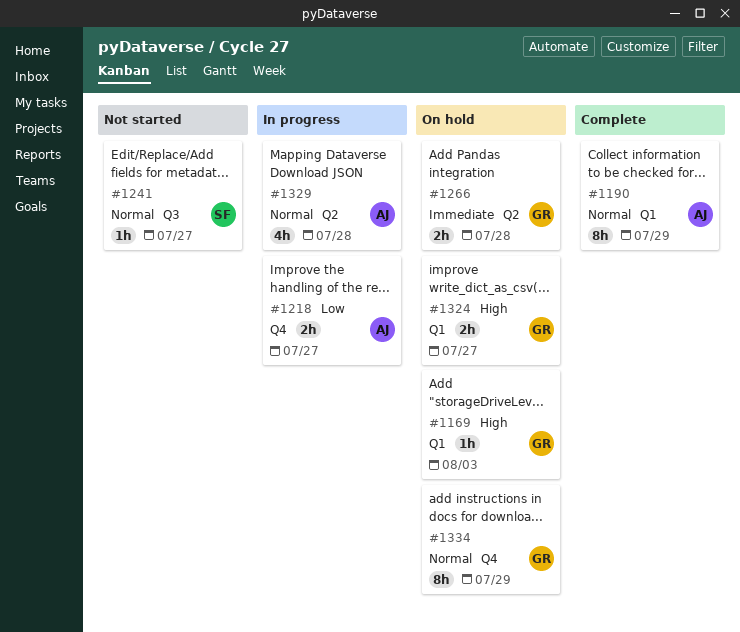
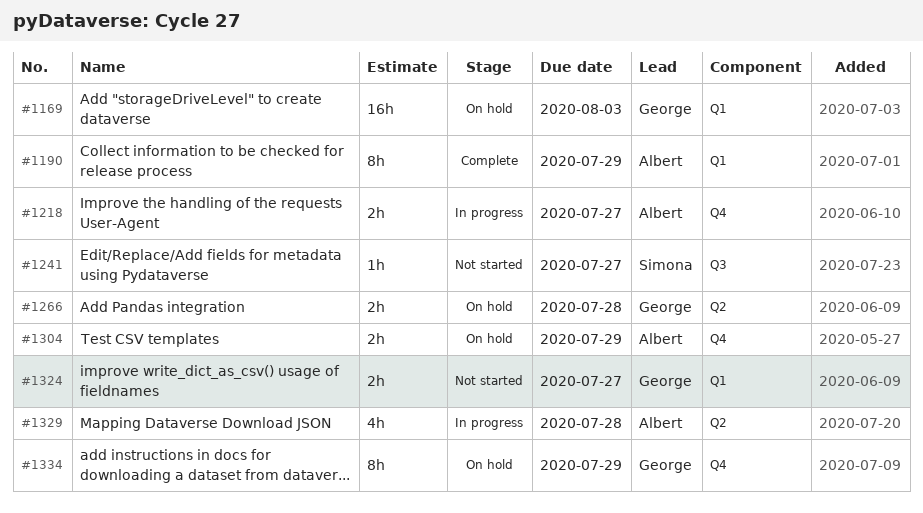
#1169, estimate: 1h -> 16h
#1304: none -> present
#1324, status: On hold -> Not started

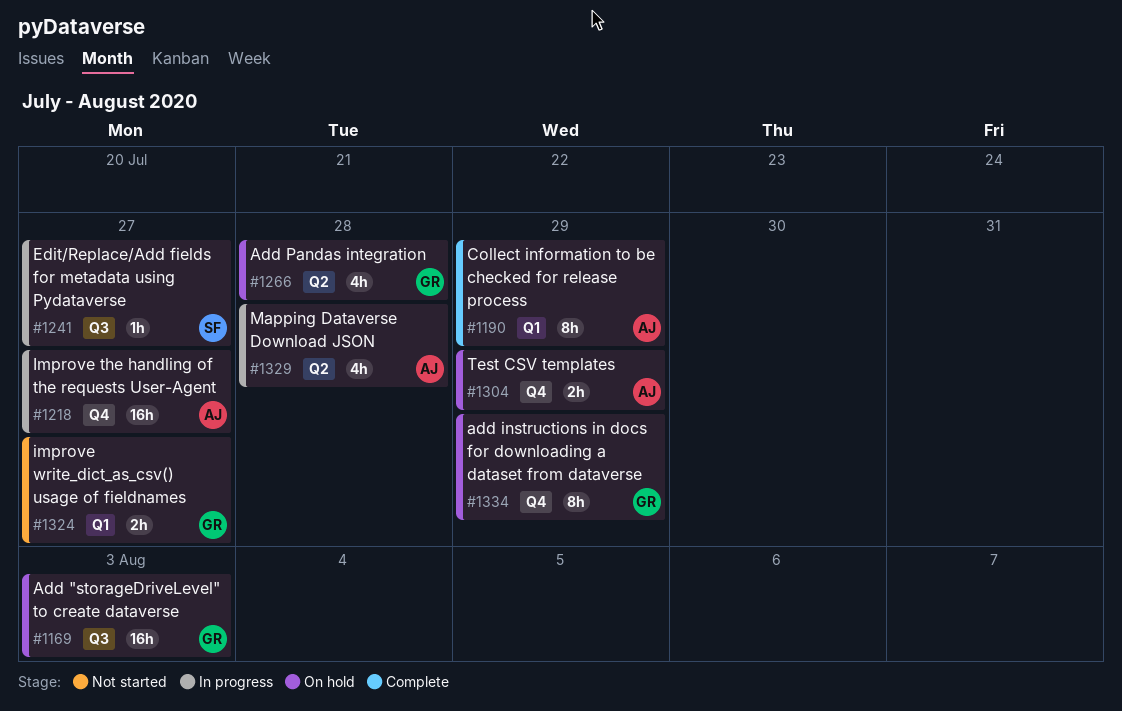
#1169, label: Q1 -> Q3
#1218, estimate: 2h -> 16h
#1241, status: Not started -> In progress
#1266, estimate: 2h -> 4h

